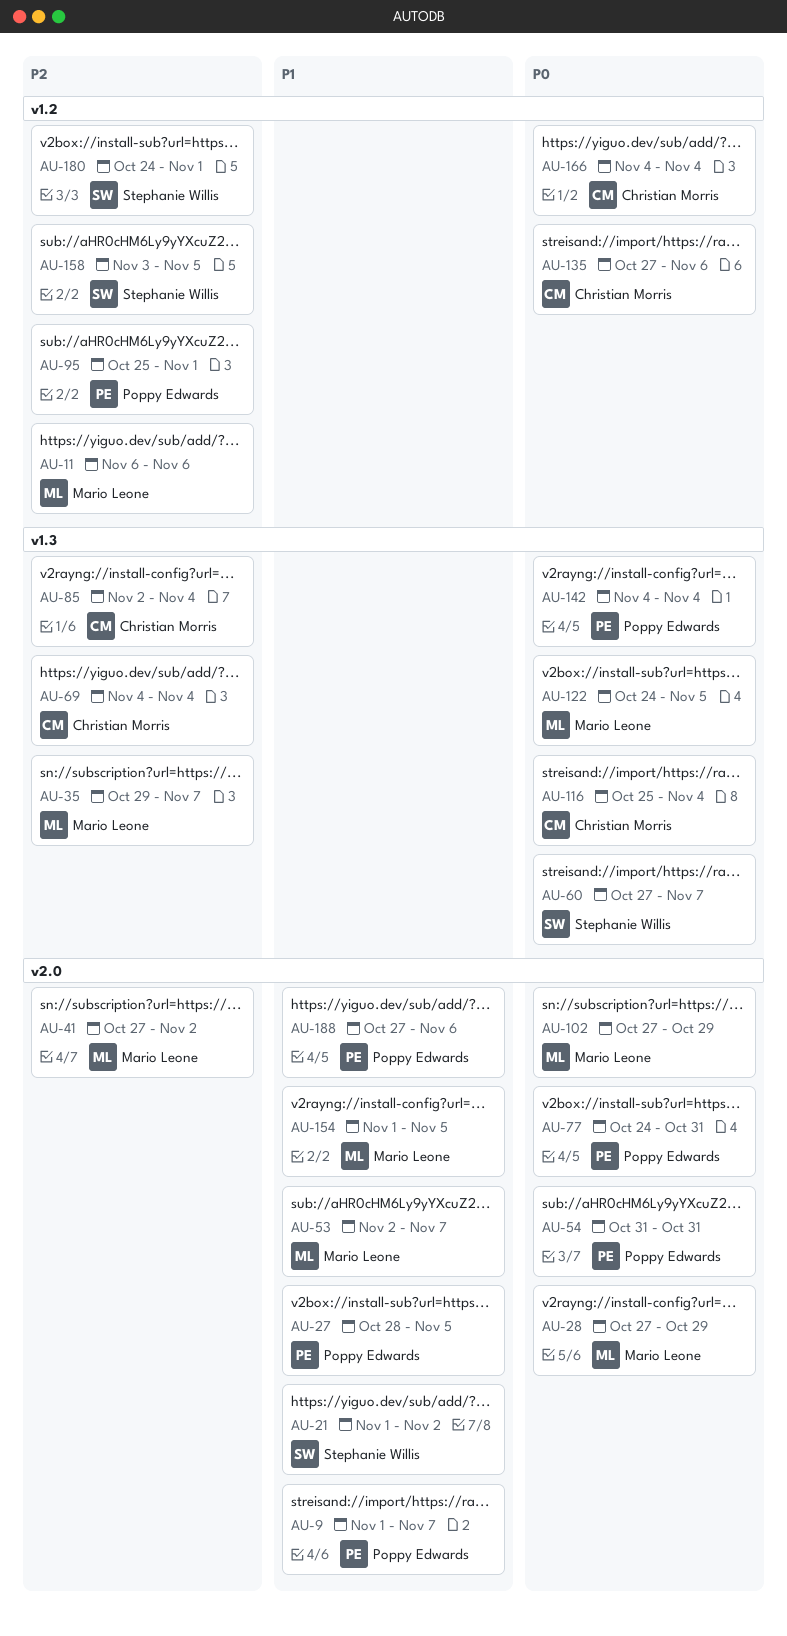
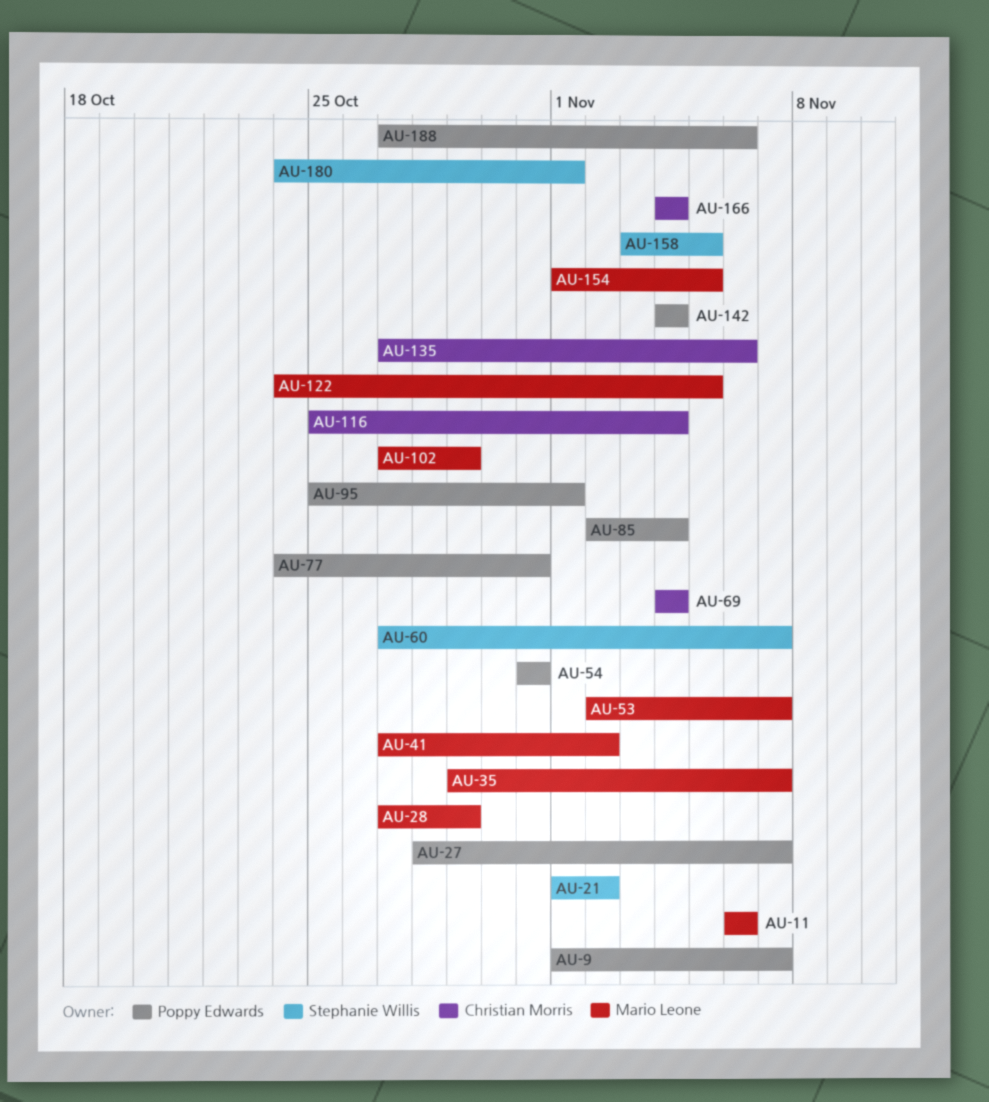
AU-27, due: Nov 5 -> Nov 7
AU-85, owner: Christian Morris -> Poppy Edwards

